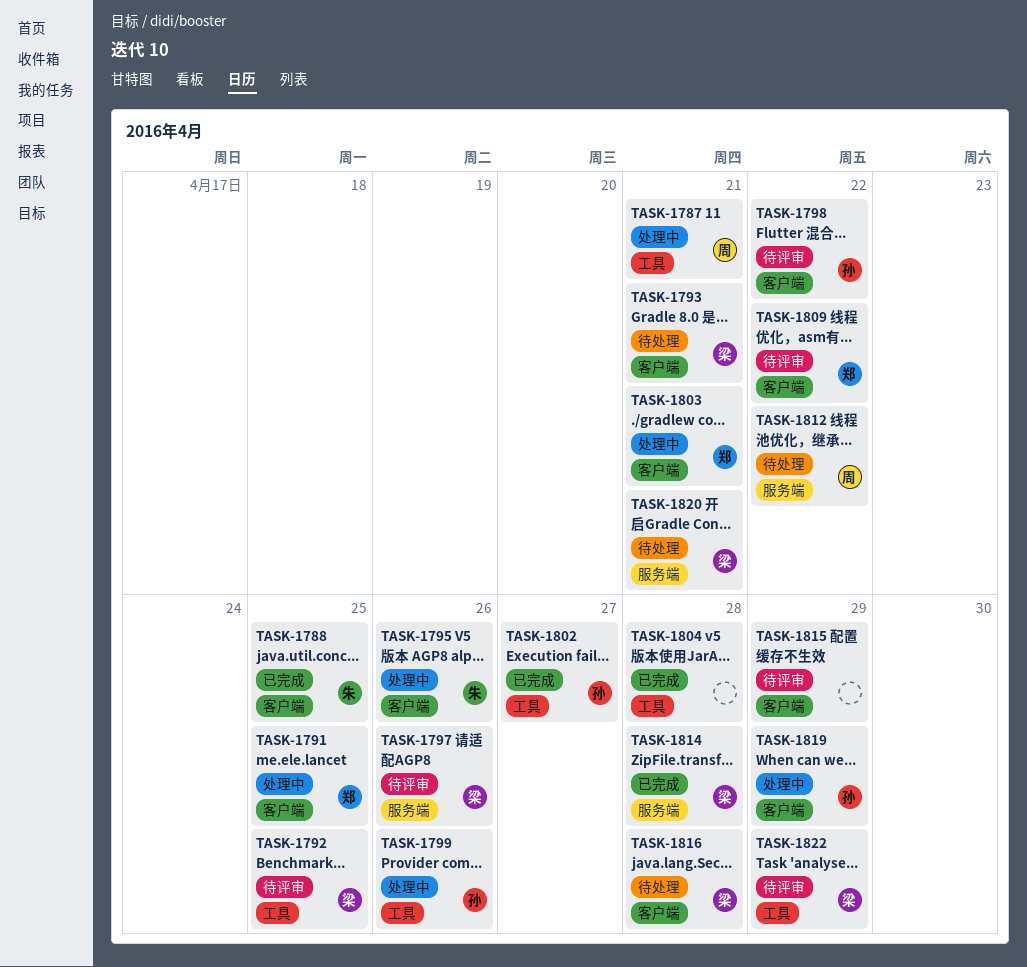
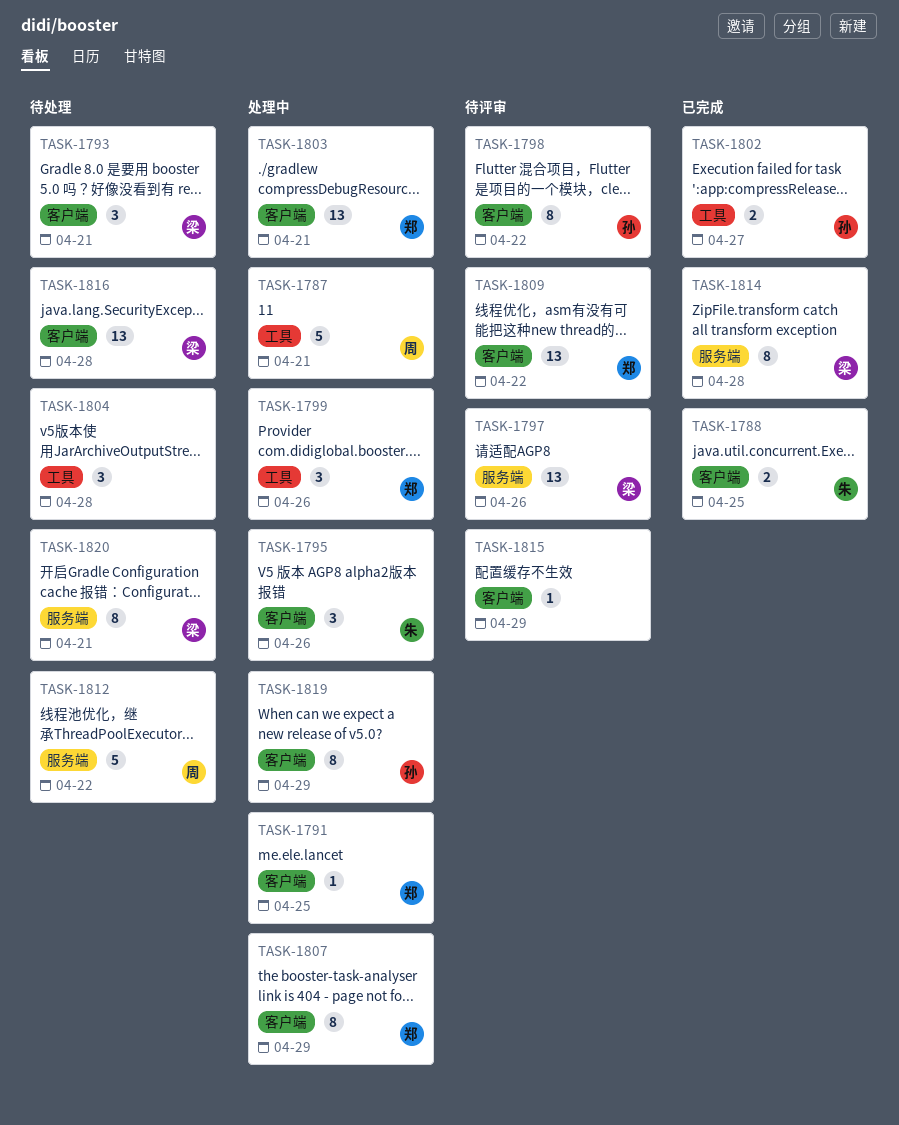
TASK-1792: present -> none
TASK-1799, owner: 孙 -> 郑
TASK-1804, status: 已完成 -> 待处理
TASK-1807: none -> present
TASK-1822: present -> none

